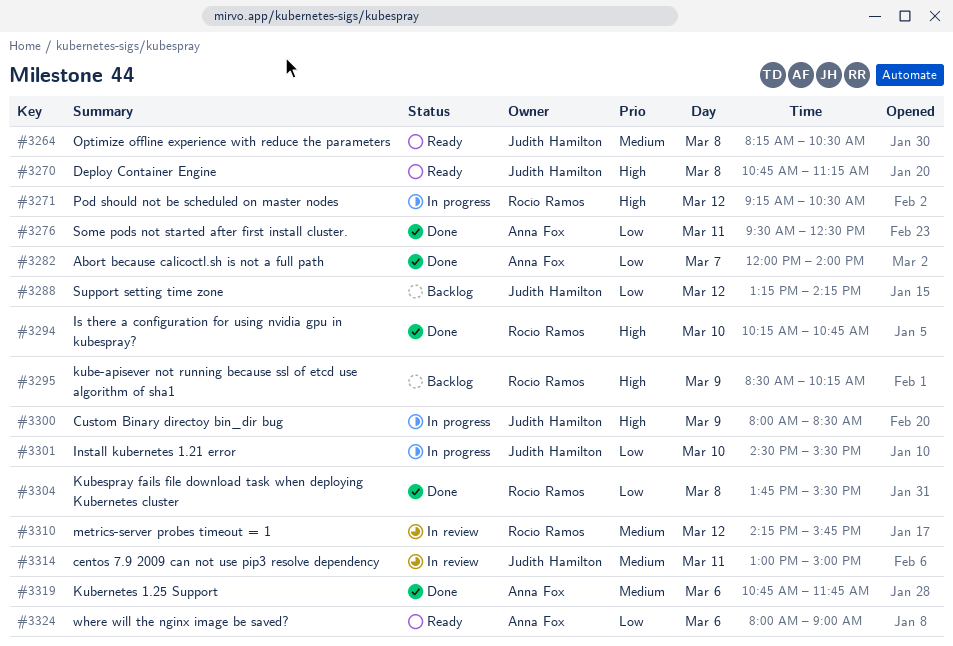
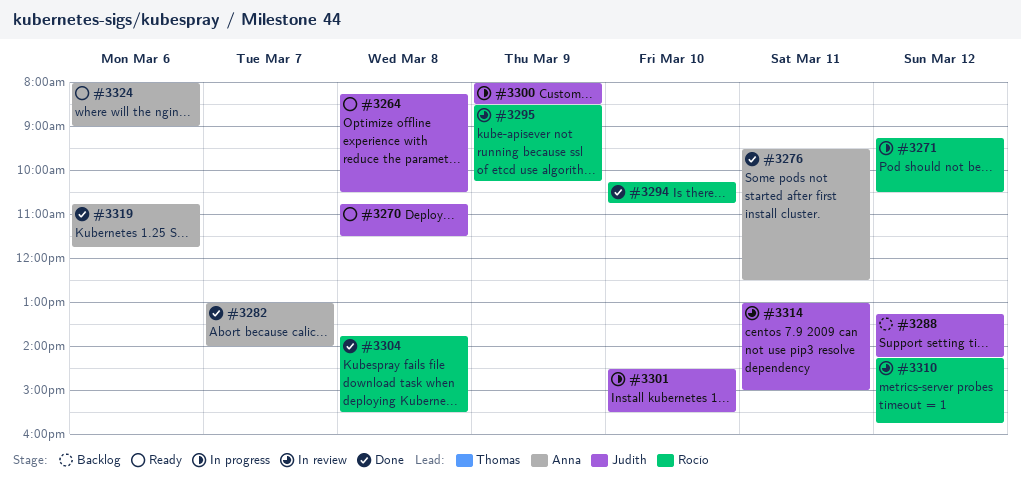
#3270, ends: 11:15 -> 11:30
#3282, begins: 12:00 -> 13:00
#3295, status: Backlog -> In review

